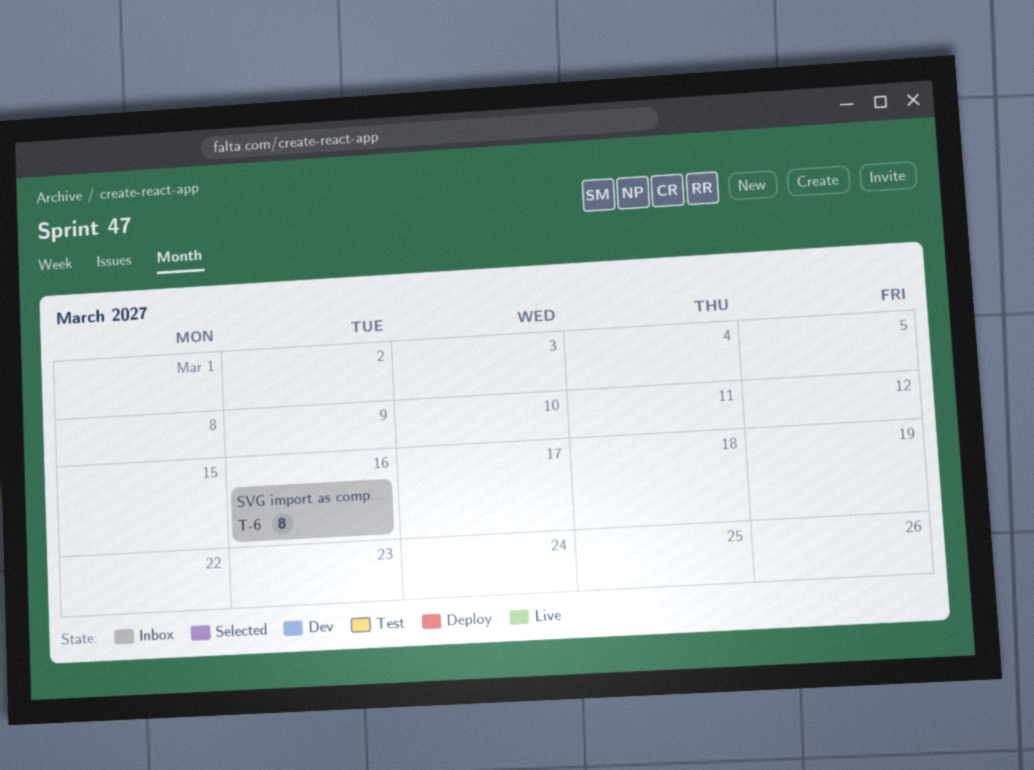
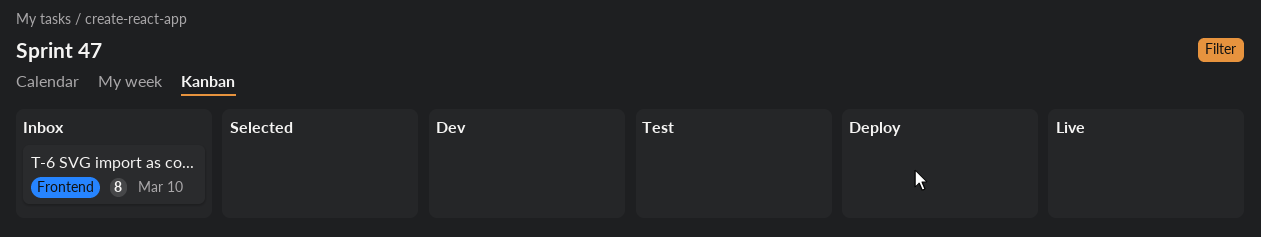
T-6, due: Mar 16 -> Mar 10

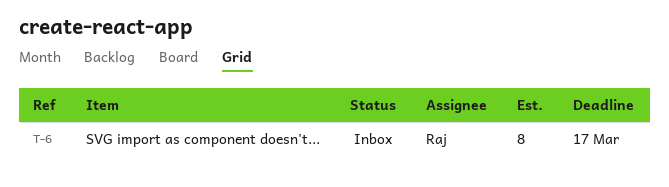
T-6, due: Mar 10 -> Mar 17

